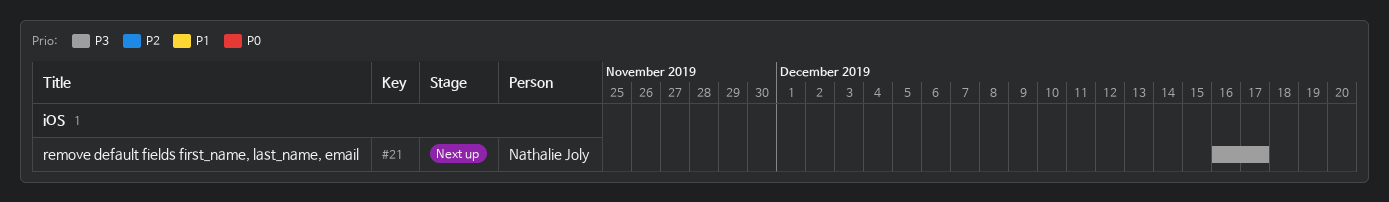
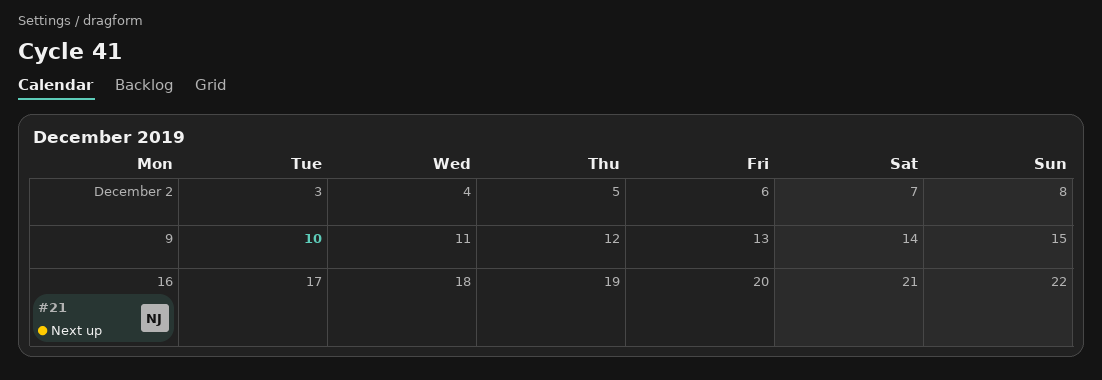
#21, due: Dec 17 -> Dec 16

